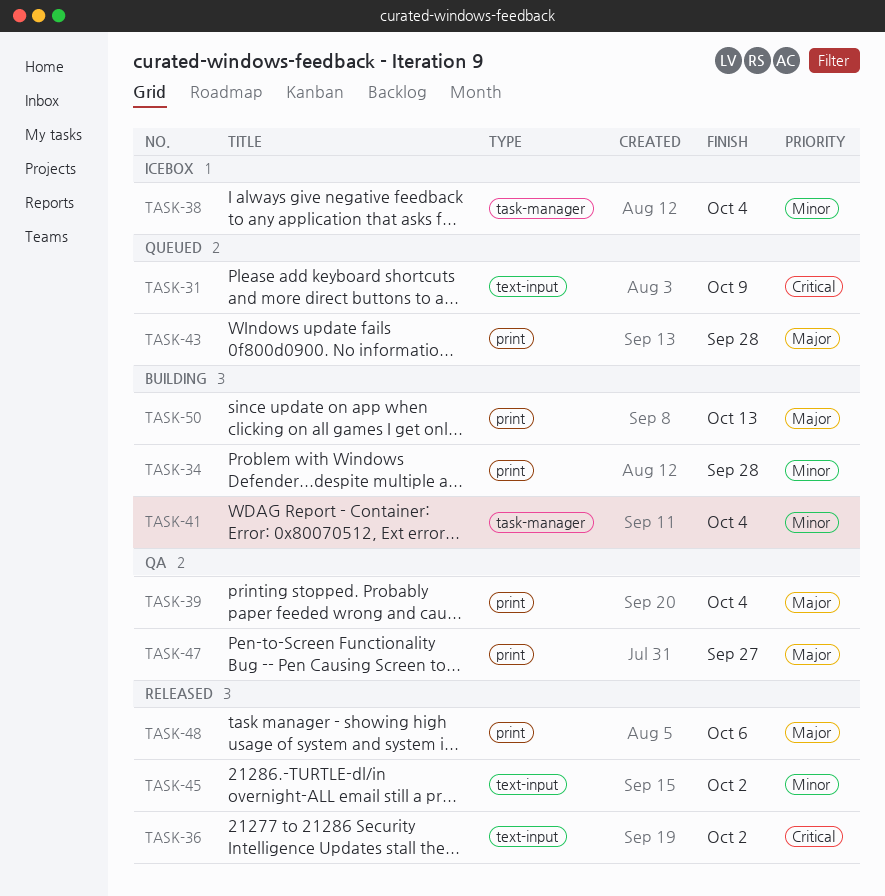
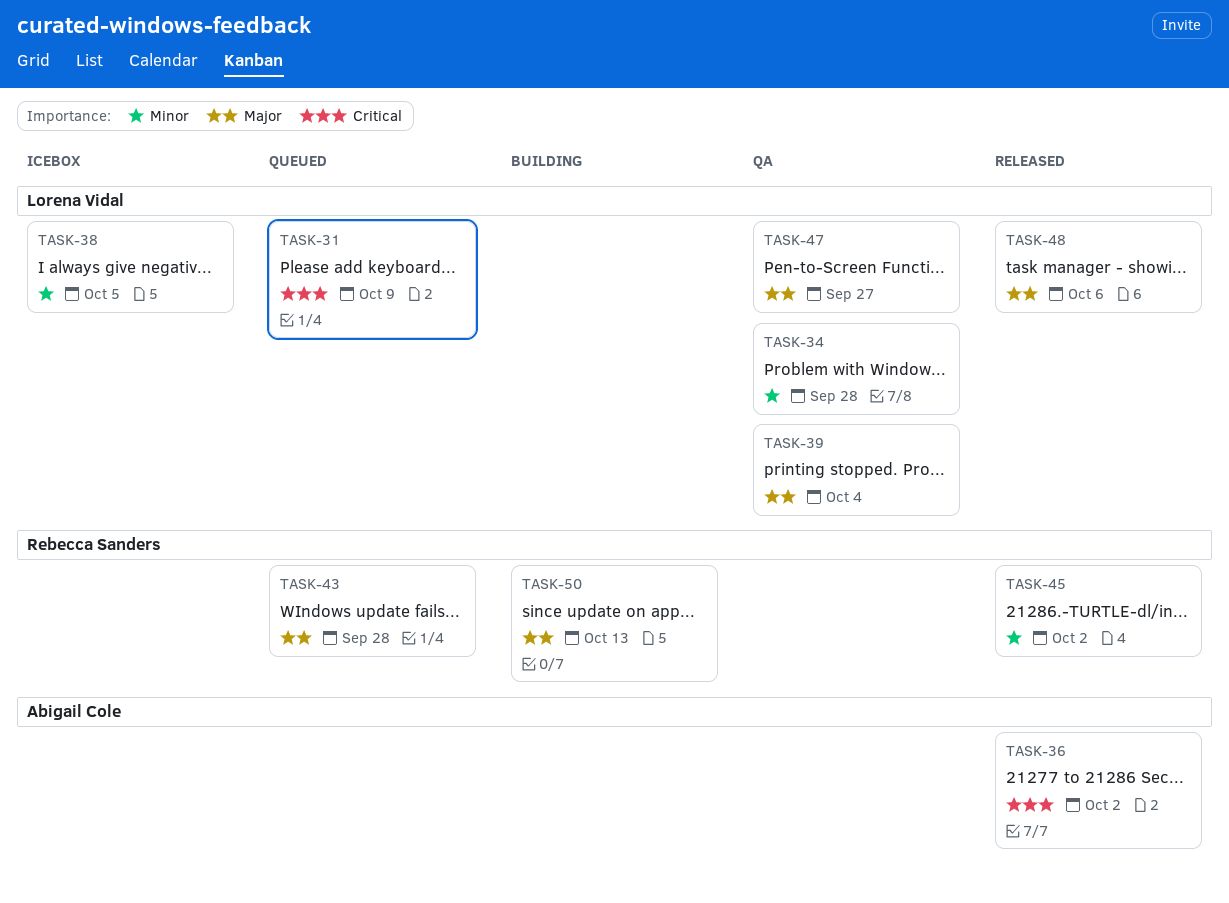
TASK-34, status: Building -> QA
TASK-38, due: Oct 4 -> Oct 5
TASK-41: present -> none

